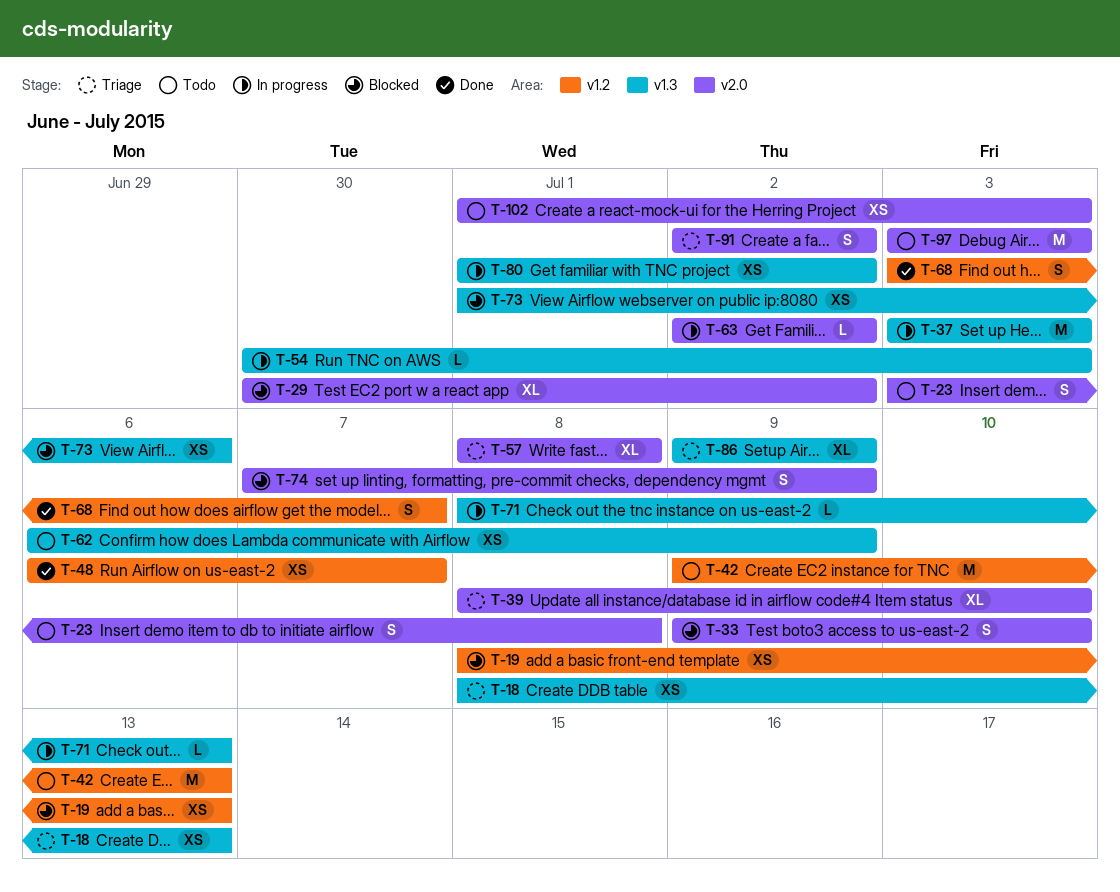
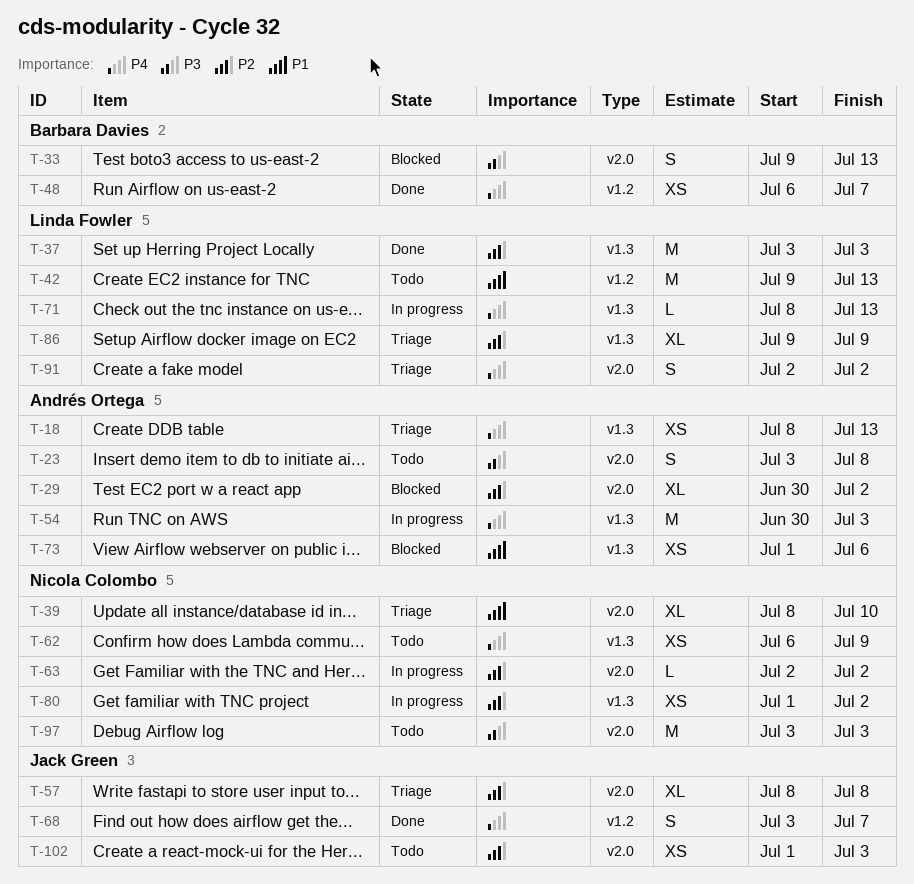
T-19: present -> none
T-33, due: Jul 10 -> Jul 13
T-37, status: In progress -> Done
T-54, estimate: L -> M
T-74: present -> none

